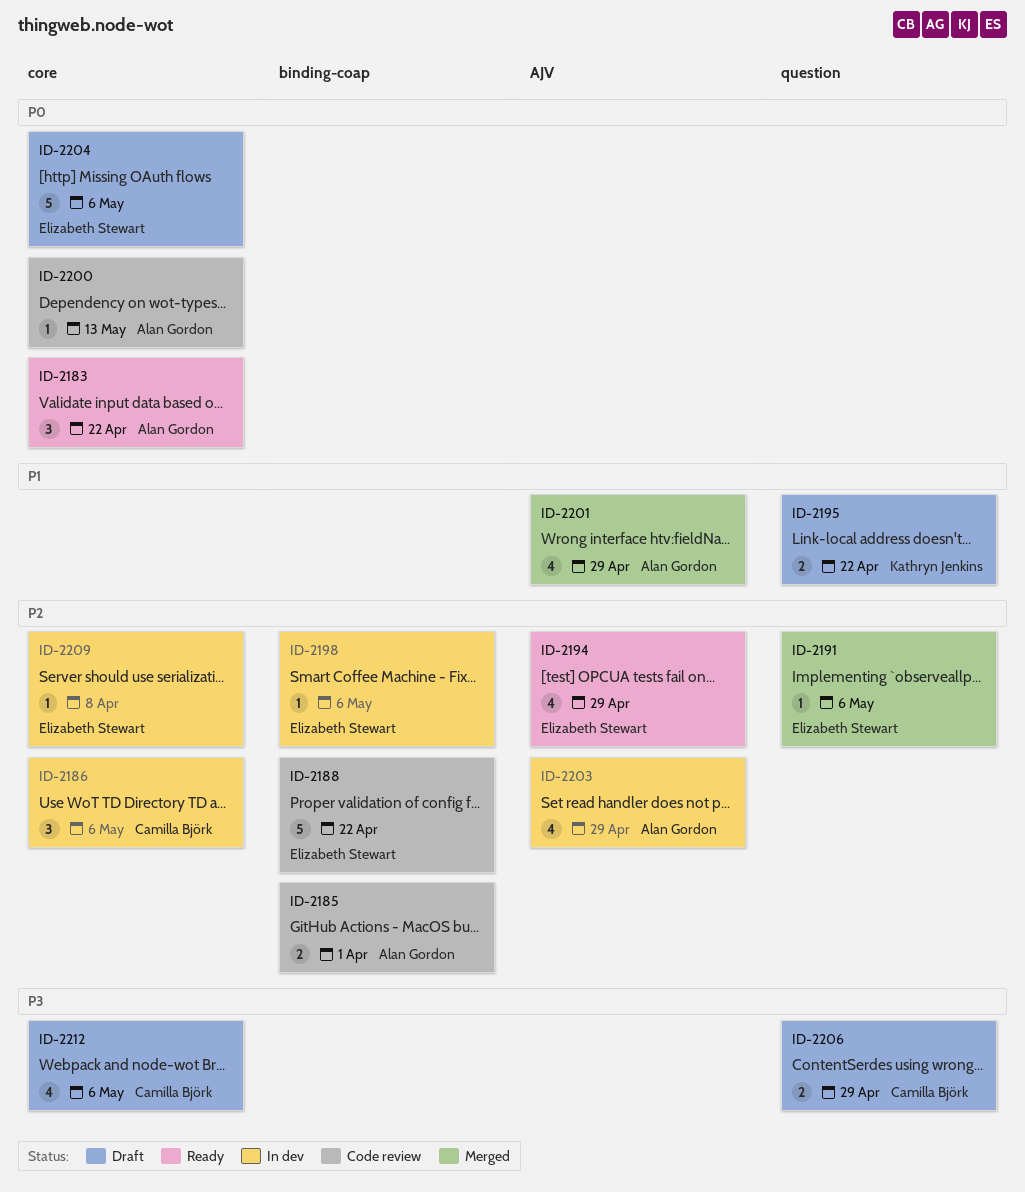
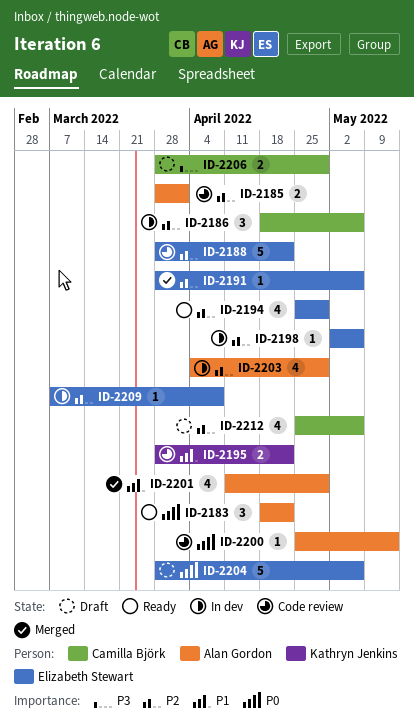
ID-2195, status: Draft -> Code review
ID-2212, priority: P3 -> P2

